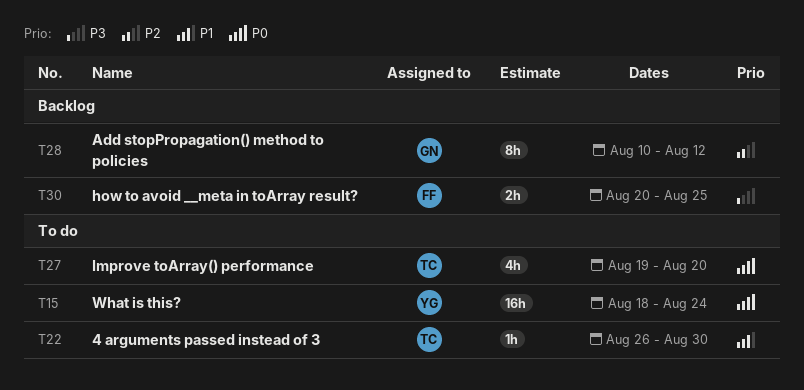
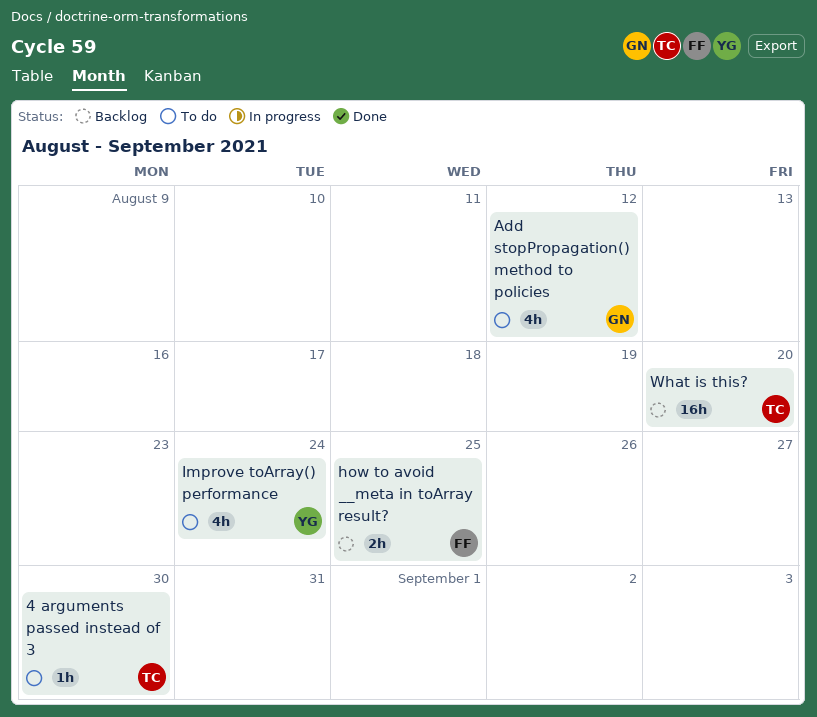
Add stopPropagation() method to policies, status: Backlog -> To do
Add stopPropagation() method to policies, estimate: 8h -> 4h
Improve toArray() performance, owner: TC -> YG
Improve toArray() performance, due: Aug 20 -> Aug 24
What is this?, status: To do -> Backlog
What is this?, owner: YG -> TC
What is this?, due: Aug 24 -> Aug 20

